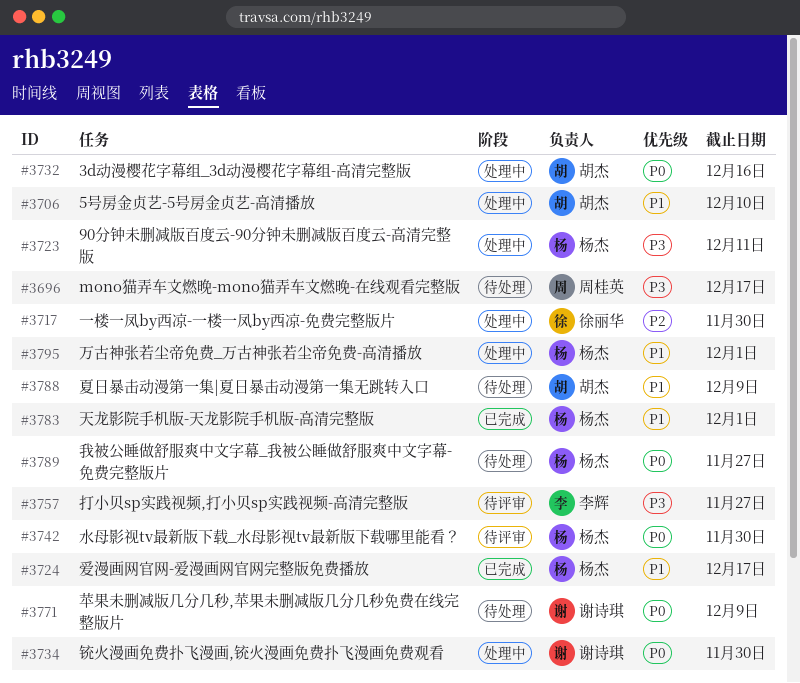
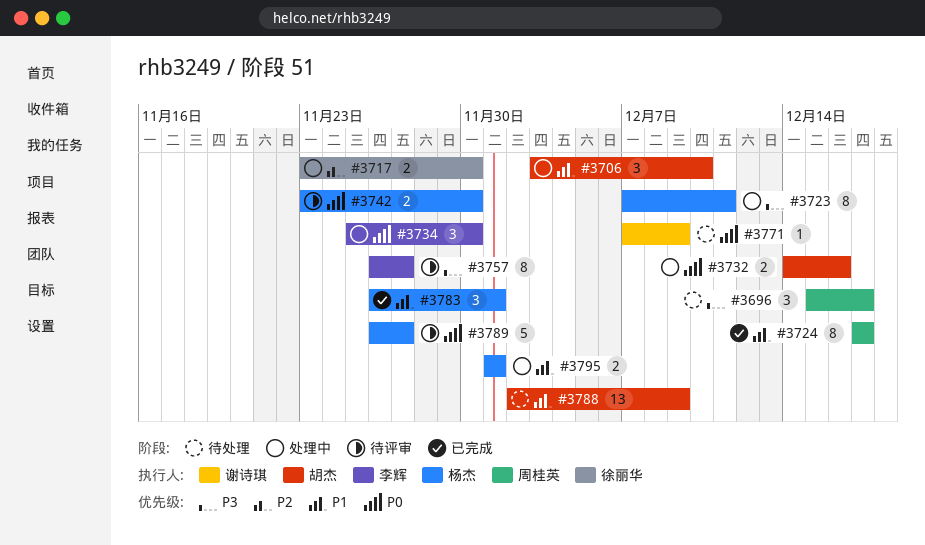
#3724, owner: 杨杰 -> 周桂英
#3734, owner: 谢诗琪 -> 李辉
#3789, status: 待处理 -> 待评审

